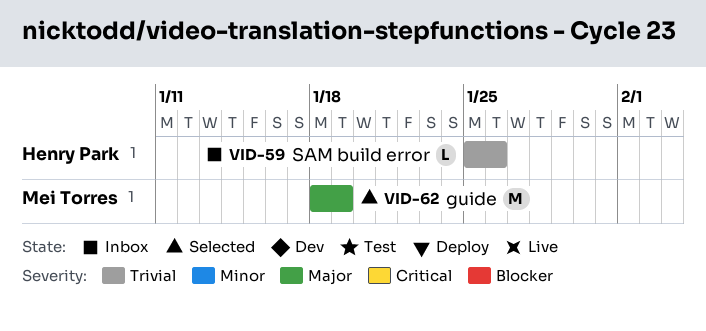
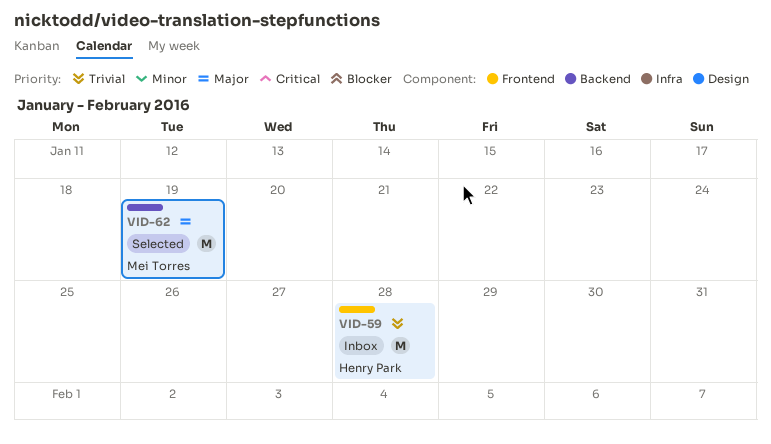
VID-59, estimate: L -> M
VID-59, due: Jan 26 -> Jan 28

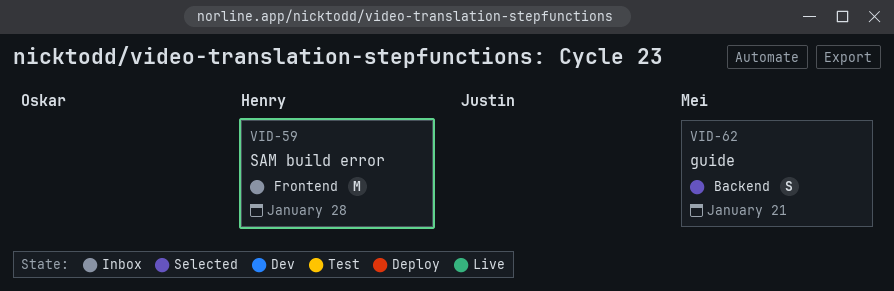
VID-62, estimate: M -> S
VID-62, due: Jan 19 -> Jan 21

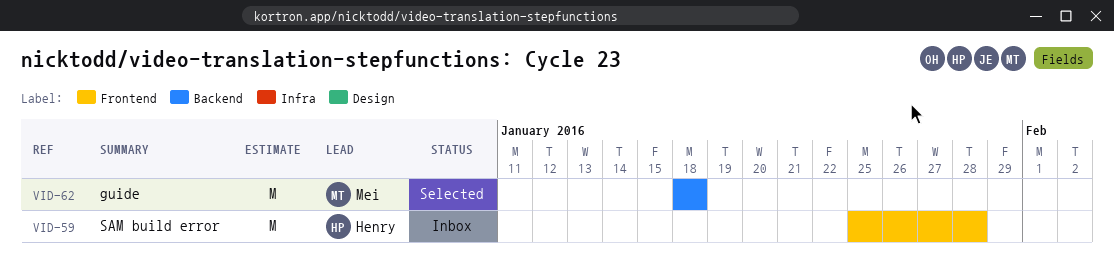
VID-62, estimate: S -> M
VID-62, due: Jan 21 -> Jan 18

